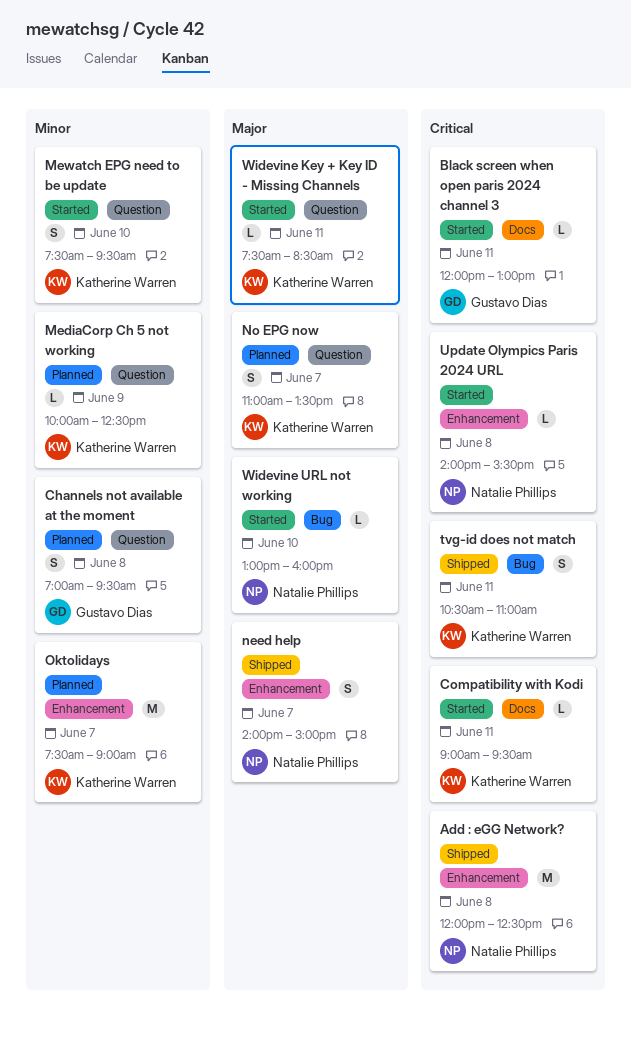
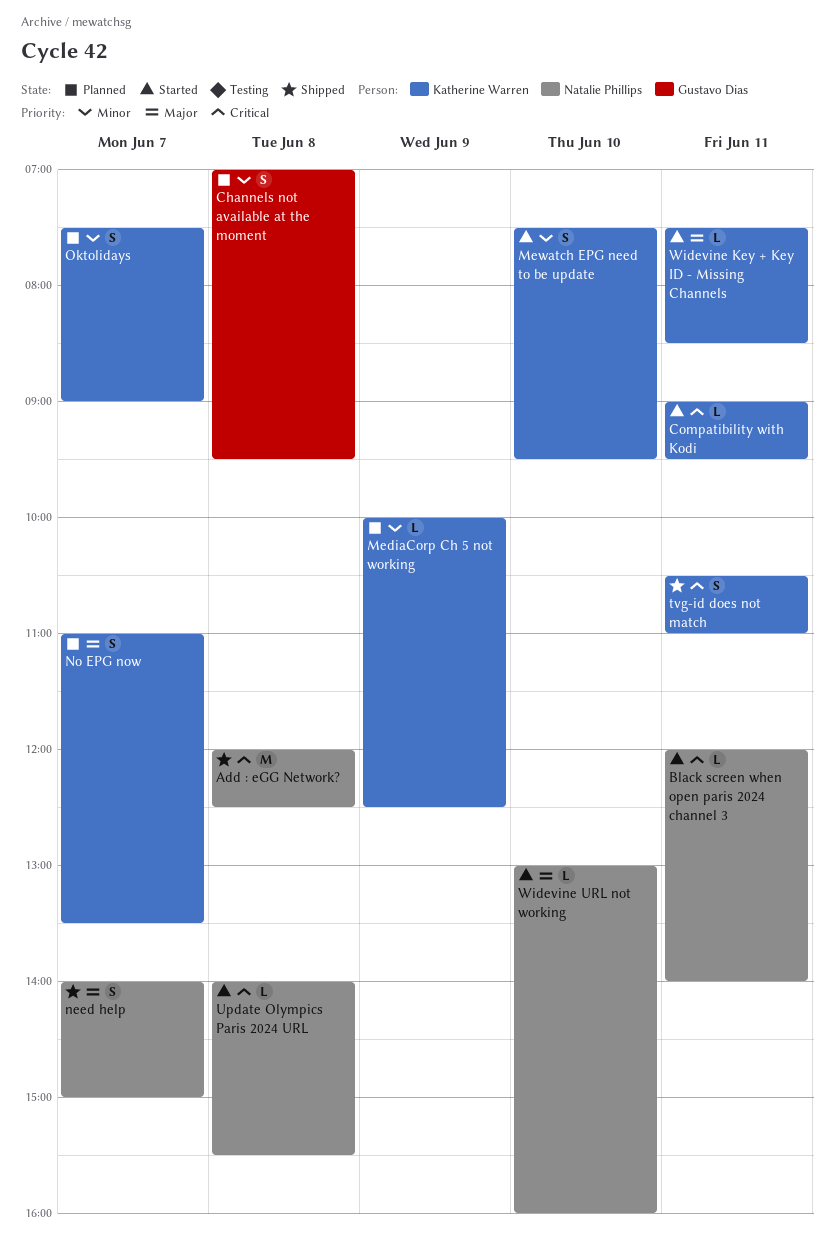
Black screen when open paris 2024 channel 3, owner: Gustavo Dias -> Natalie Phillips
Black screen when open paris 2024 channel 3, ends: 13:00 -> 14:00
Oktolidays, estimate: M -> S

